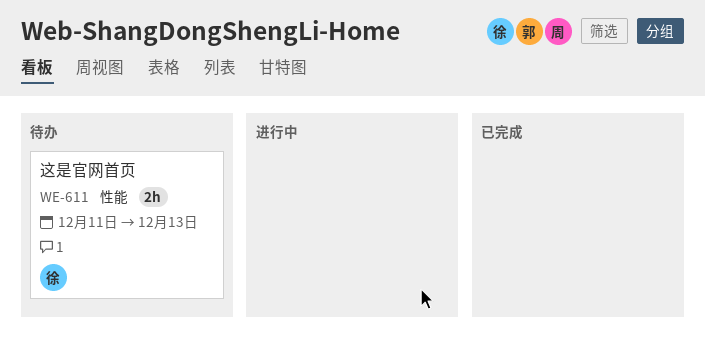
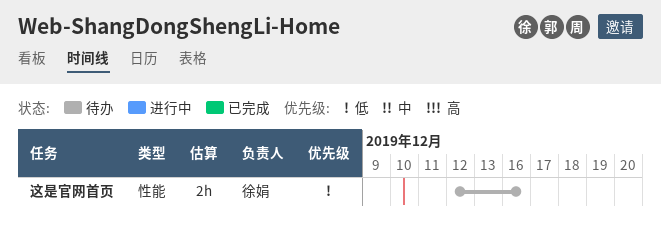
这是官网首页, start: Dec 11 -> Dec 12
这是官网首页, due: Dec 13 -> Dec 16

